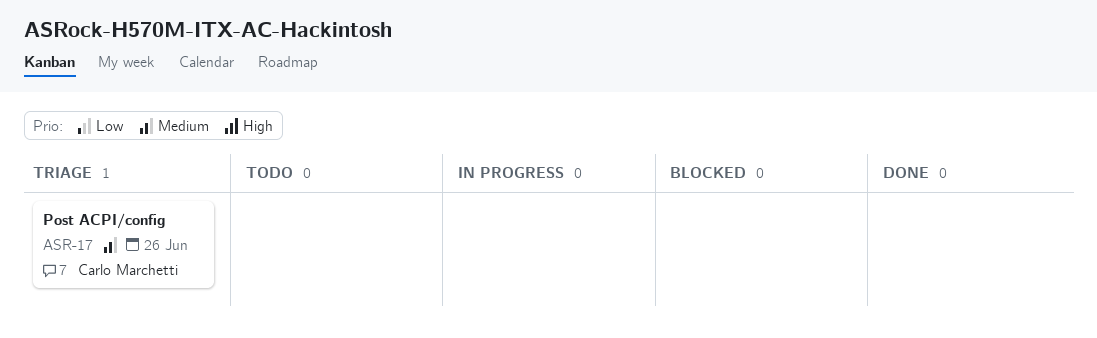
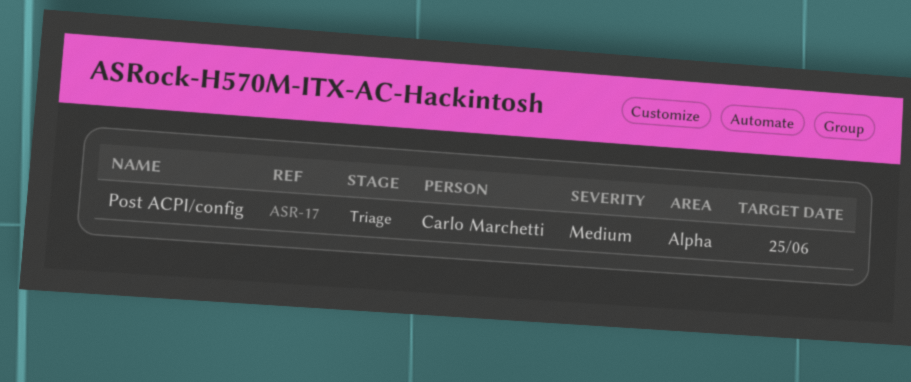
ASR-17, due: Jun 26 -> Jun 25

